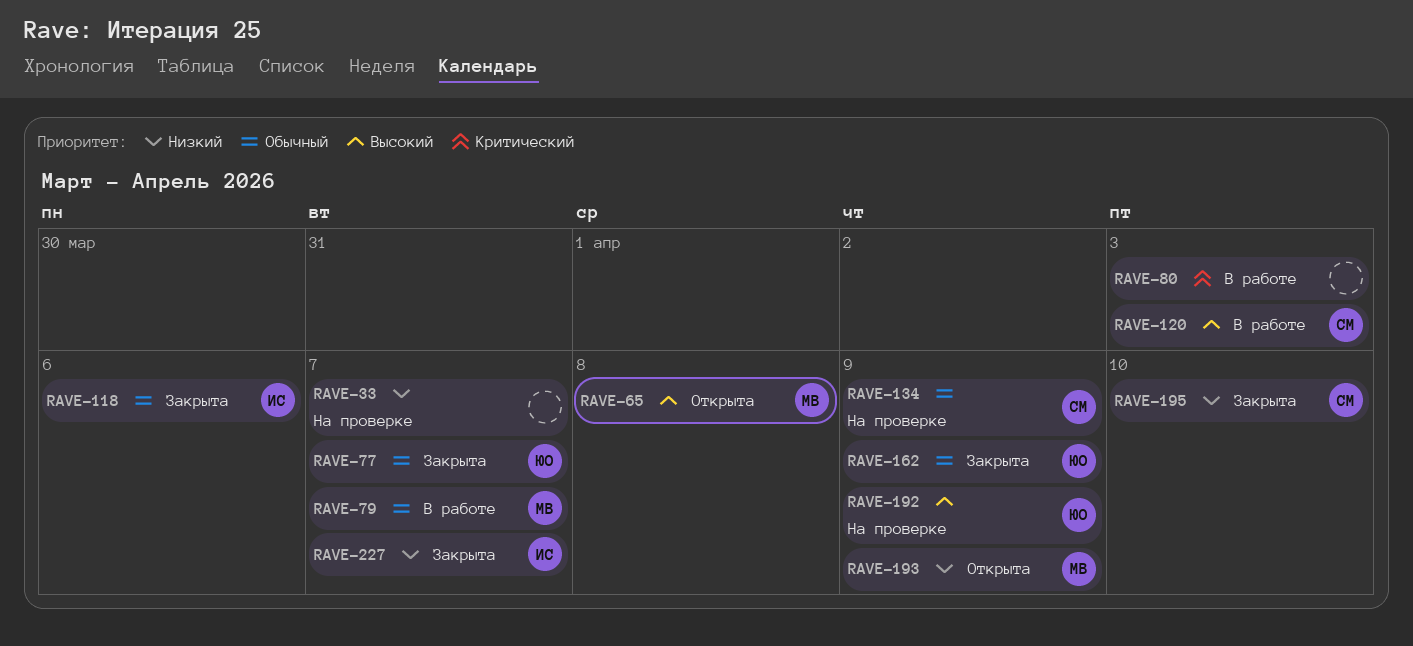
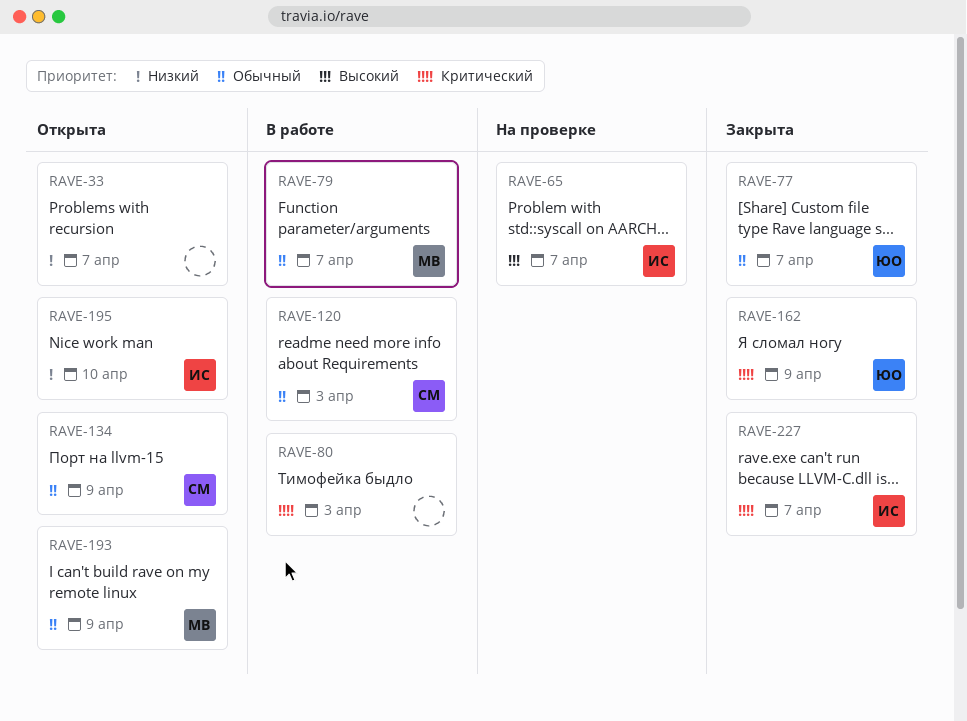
RAVE-33, status: На проверке -> Открыта
RAVE-65, status: Открыта -> На проверке
RAVE-65, owner: МВ -> ИС
RAVE-65, due: Apr 8 -> Apr 7
RAVE-118: present -> none
RAVE-120, priority: Высокий -> Обычный
RAVE-134, status: На проверке -> Открыта
RAVE-162, priority: Обычный -> Критический
RAVE-192: present -> none
RAVE-193, priority: Низкий -> Обычный
RAVE-195, status: Закрыта -> Открыта
RAVE-195, owner: СМ -> ИС
RAVE-227, priority: Низкий -> Критический

